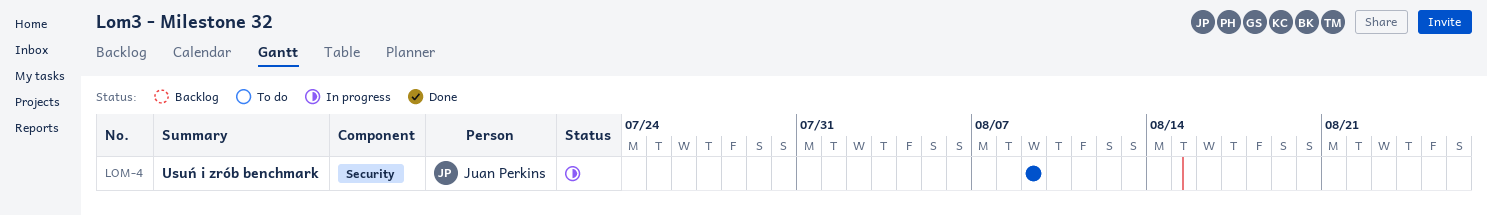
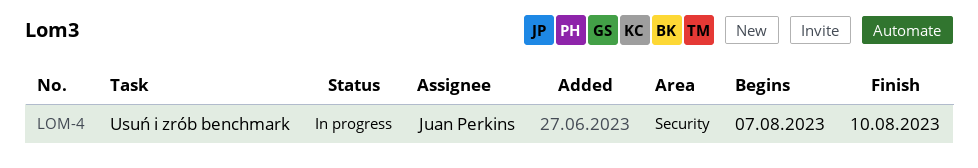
LOM-4, start: Aug 9 -> Aug 7
LOM-4, due: Aug 9 -> Aug 10

